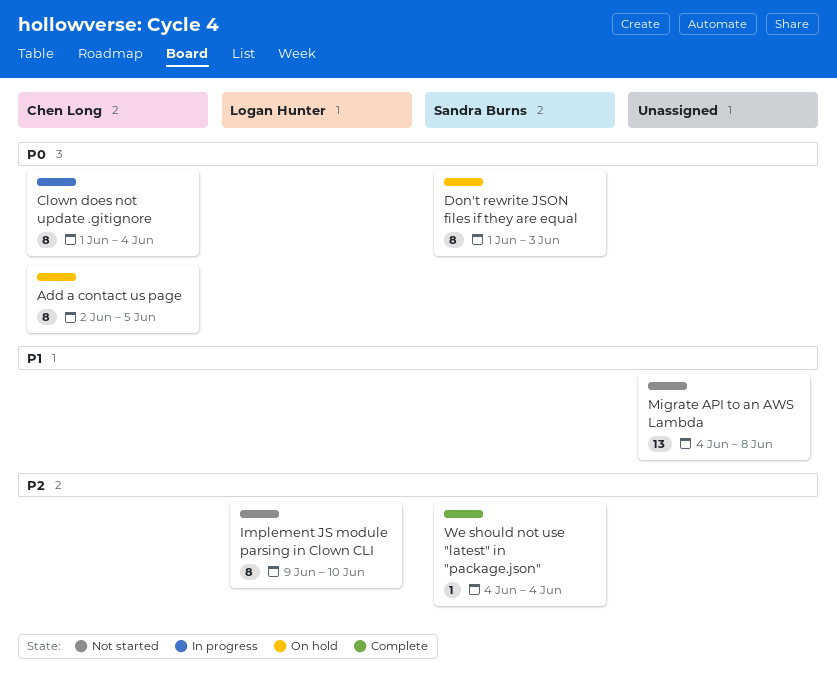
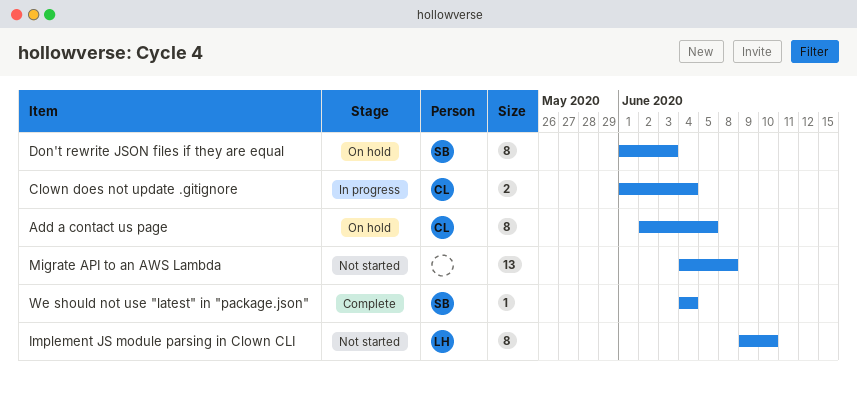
Clown does not update .gitignore, estimate: 8 -> 2

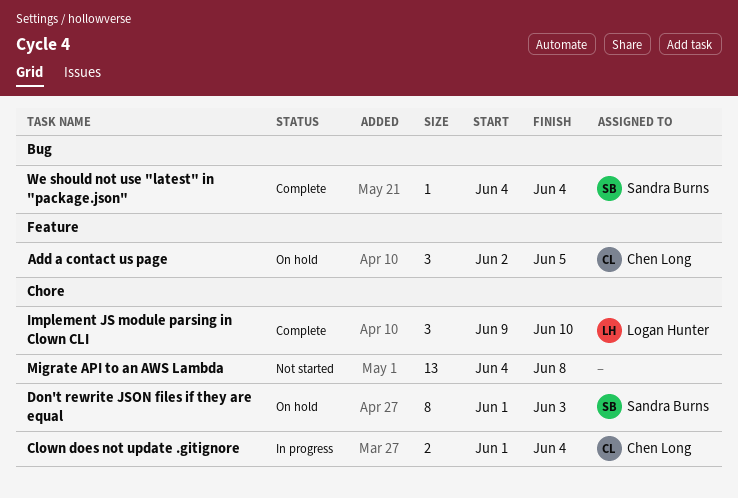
Add a contact us page, estimate: 8 -> 3
Implement JS module parsing in Clown CLI, status: Not started -> Complete
Implement JS module parsing in Clown CLI, estimate: 8 -> 3

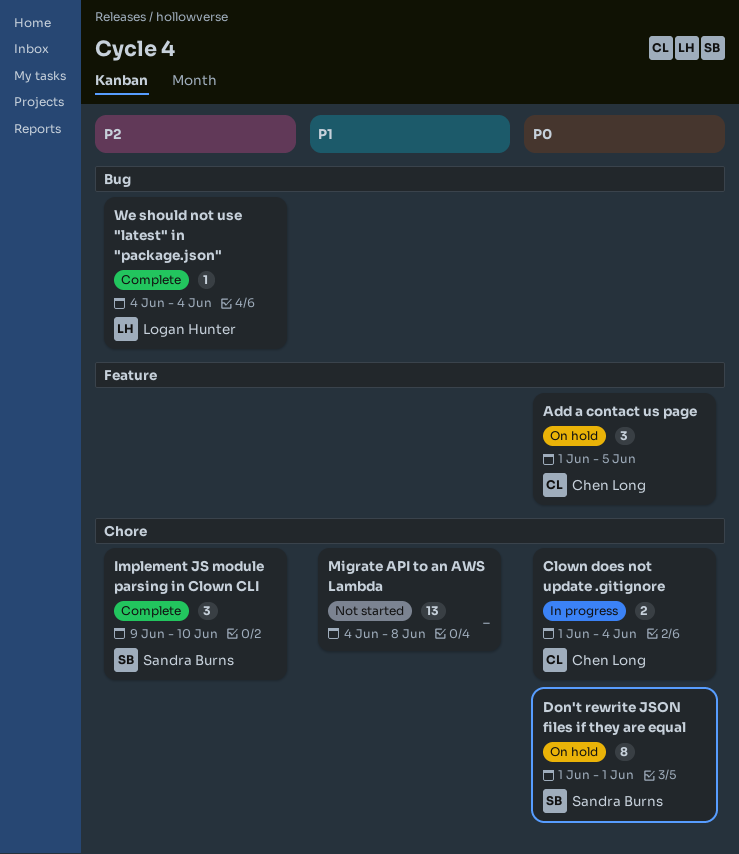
Add a contact us page, start: Jun 2 -> Jun 1
Don't rewrite JSON files if they are equal, due: Jun 3 -> Jun 1
Implement JS module parsing in Clown CLI, owner: Logan Hunter -> Sandra Burns
We should not use "latest" in "package.json", owner: Sandra Burns -> Logan Hunter

